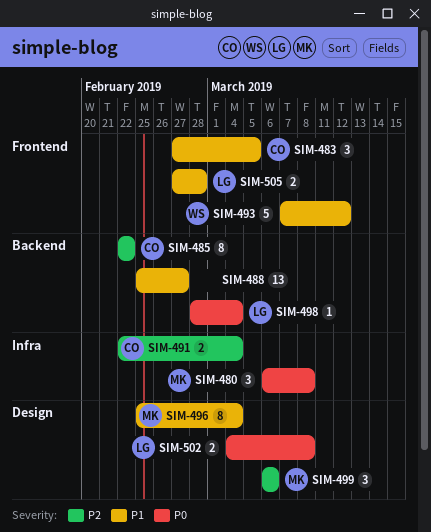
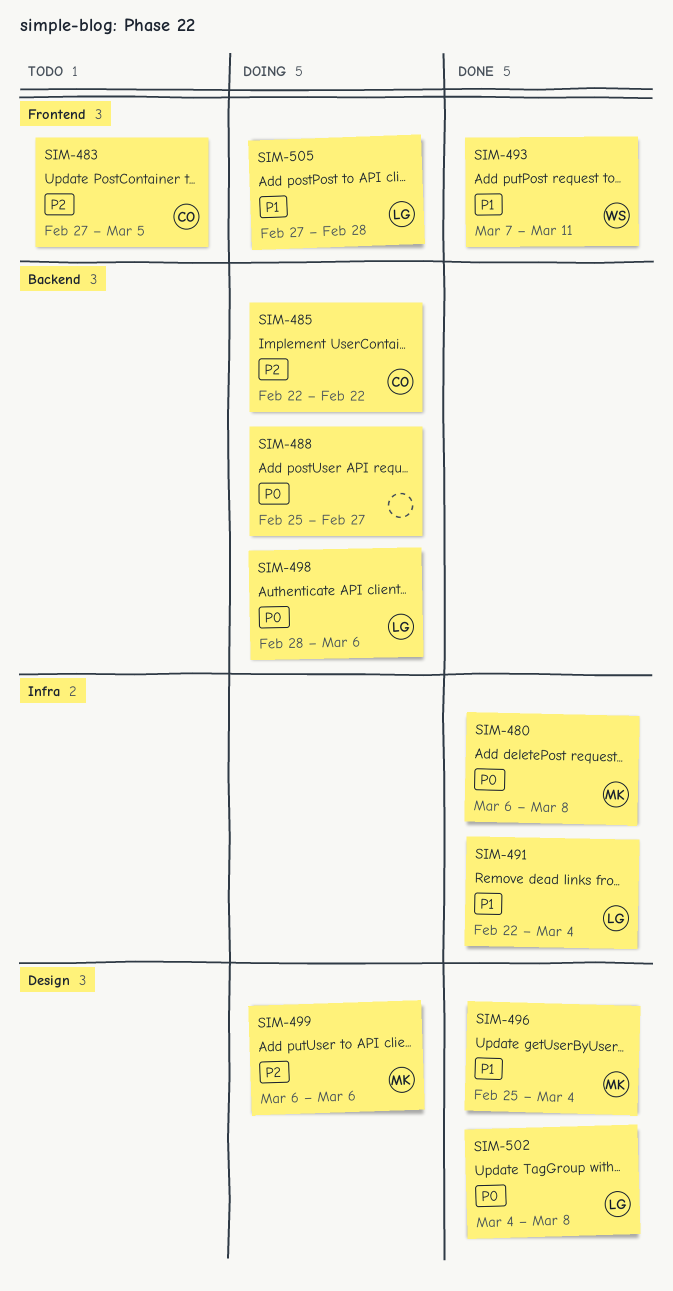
SIM-483, priority: P1 -> P2
SIM-488, priority: P1 -> P0
SIM-491, owner: CO -> LG
SIM-491, priority: P2 -> P1
SIM-493, due: Mar 12 -> Mar 11
SIM-498, due: Mar 4 -> Mar 6

